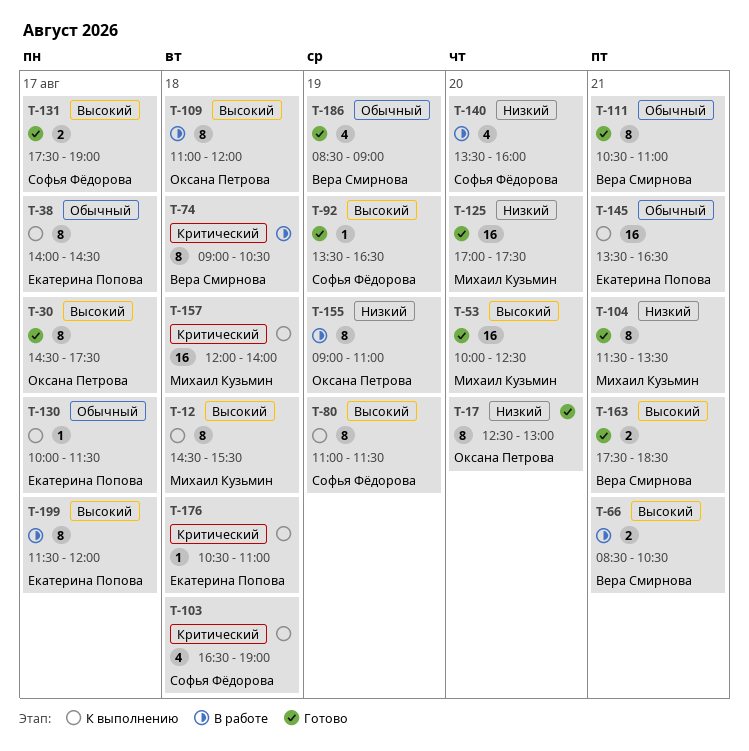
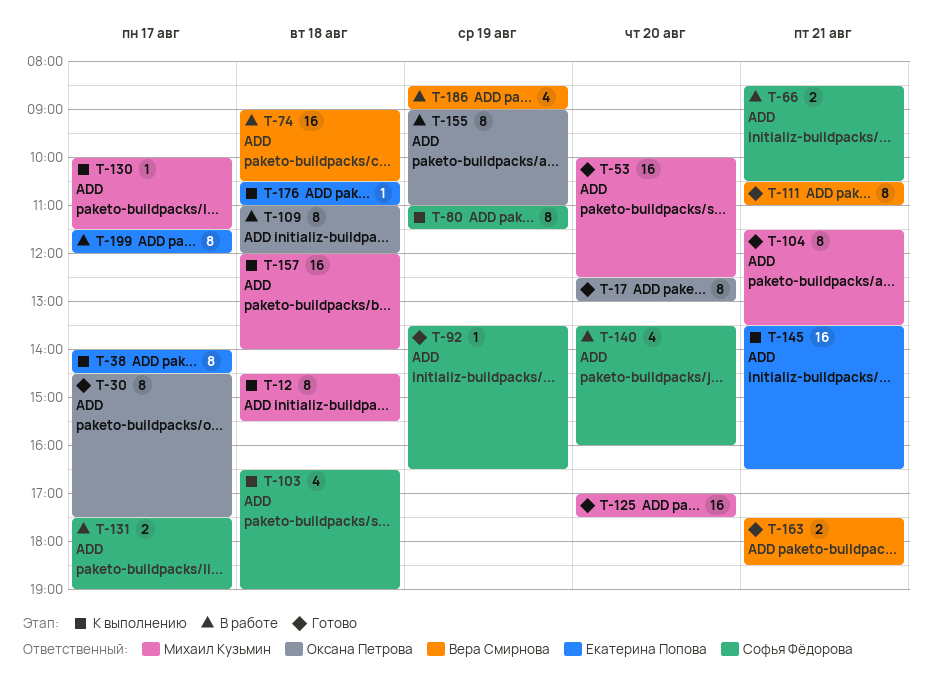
T-66, owner: Вера Смирнова -> Софья Фёдорова
T-74, estimate: 8 -> 16
T-130, owner: Екатерина Попова -> Михаил Кузьмин
T-131, status: Готово -> В работе
T-186, status: Готово -> В работе

